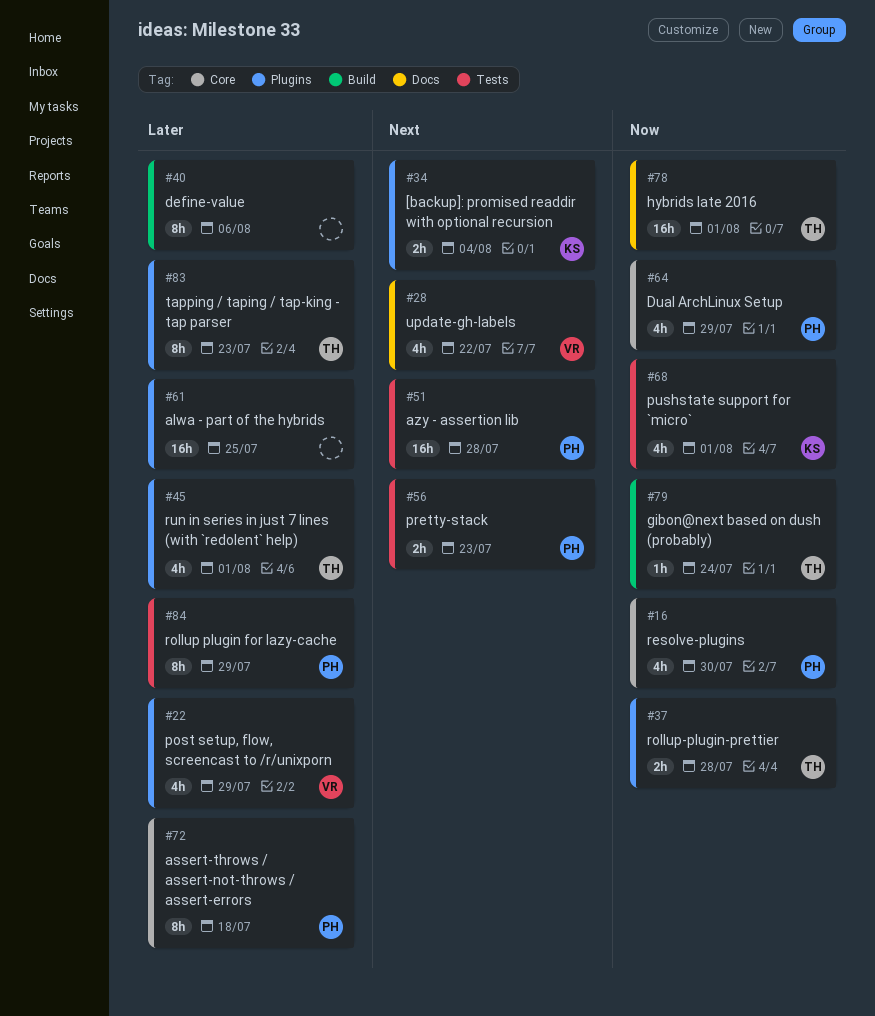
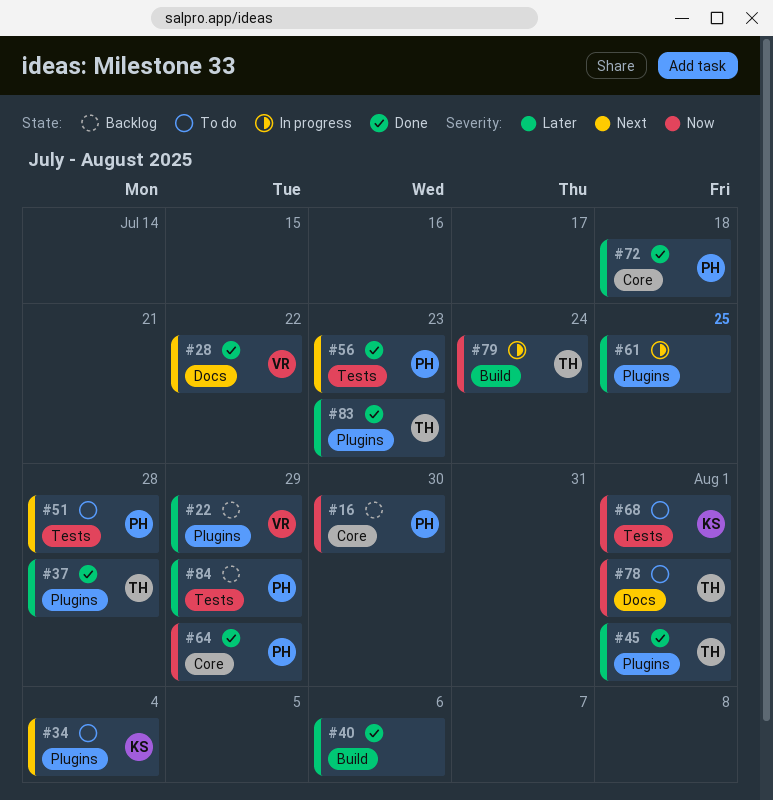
#37, priority: Now -> Later

